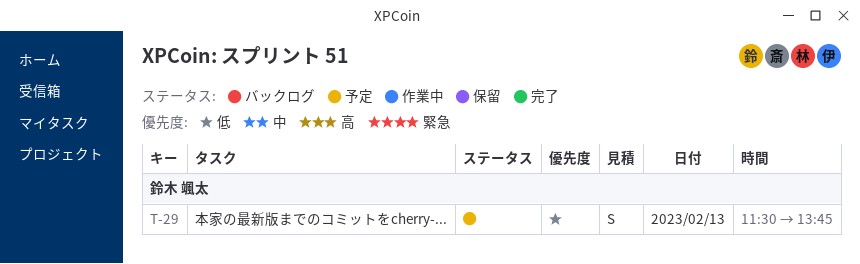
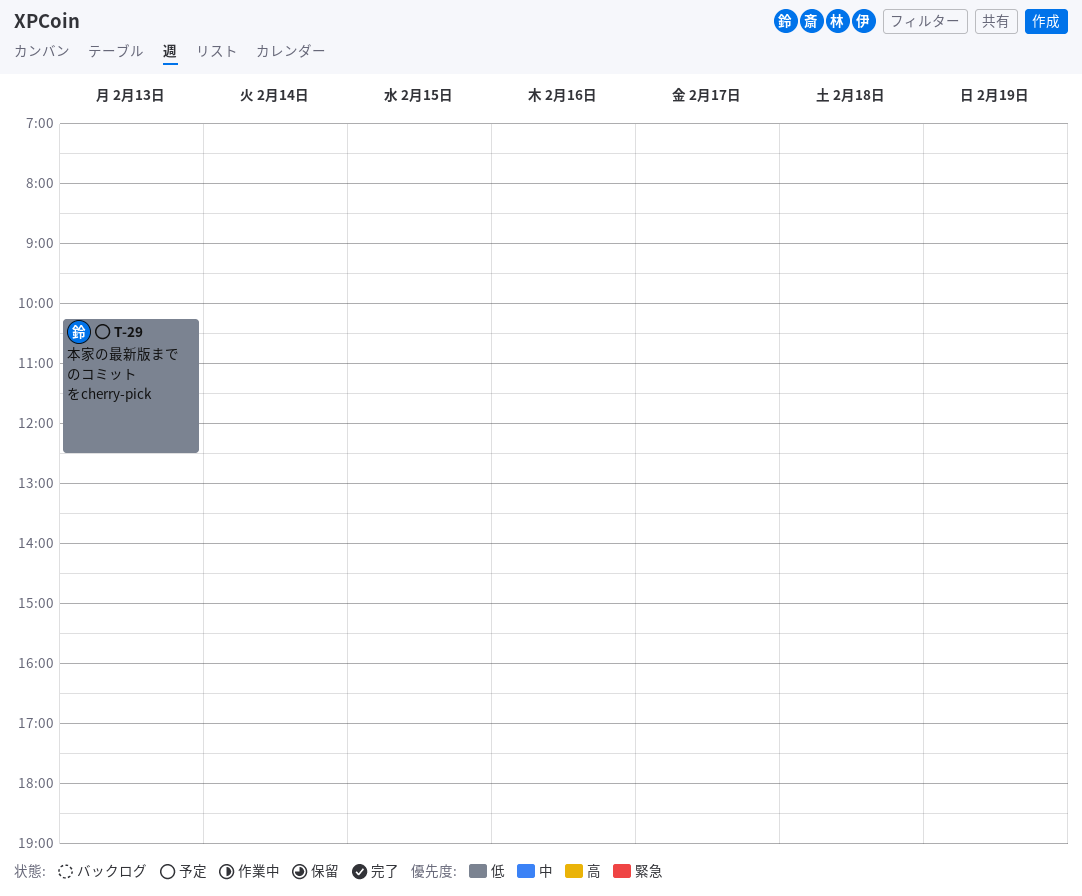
T-29, begins: 11:30 -> 10:15
T-29, ends: 13:45 -> 12:30

